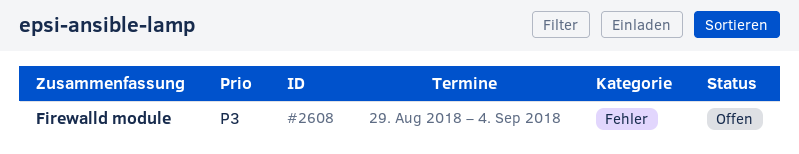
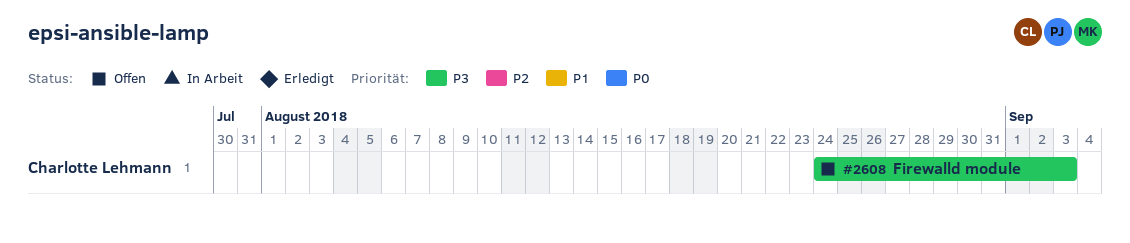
#2608, start: Aug 29 -> Aug 24
#2608, due: Sep 4 -> Sep 3

